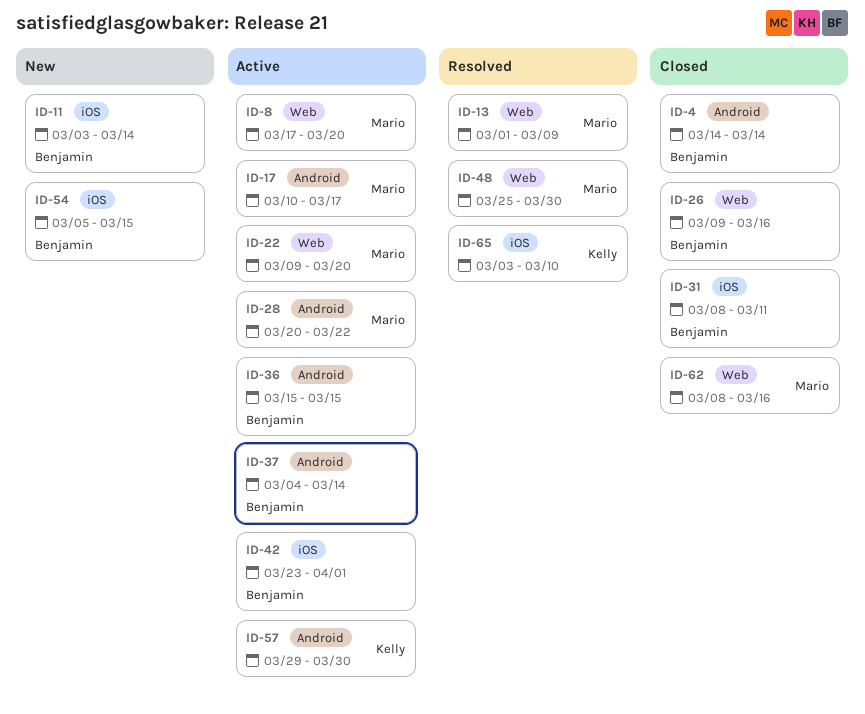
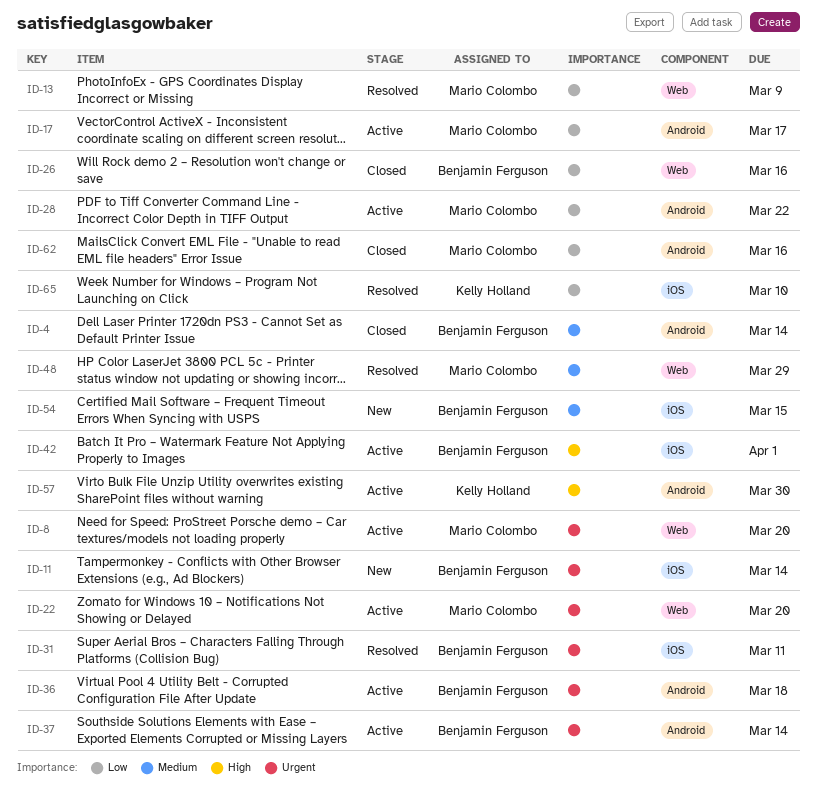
ID-31, status: Closed -> Resolved
ID-36, due: Mar 15 -> Mar 18
ID-48, due: Mar 30 -> Mar 29
ID-62, label: Web -> Android

